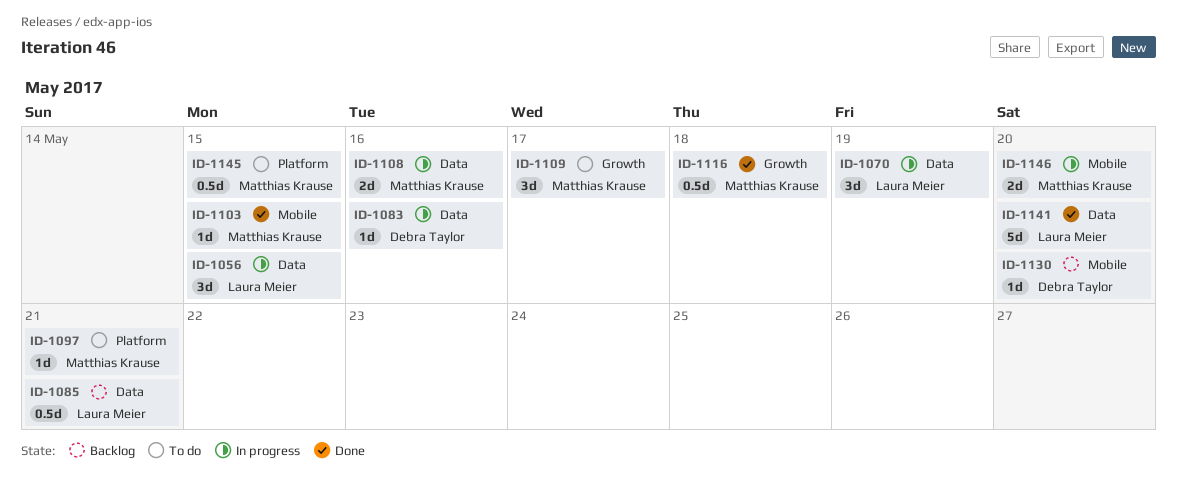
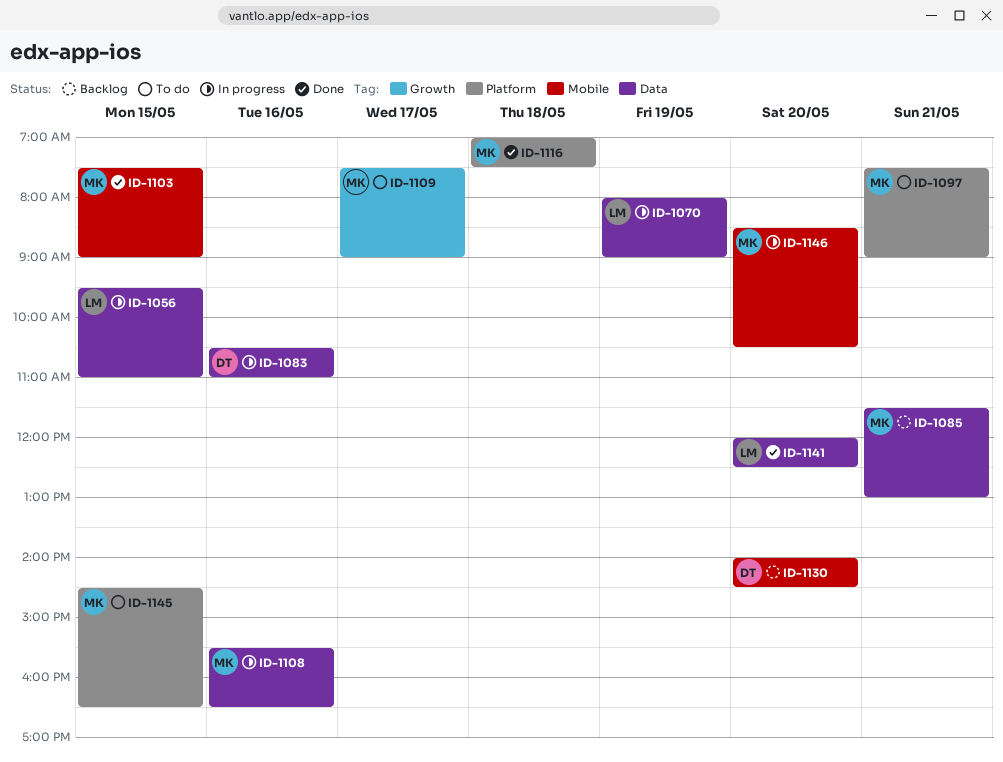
ID-1085, owner: Laura Meier -> Matthias Krause
ID-1116, label: Growth -> Platform

